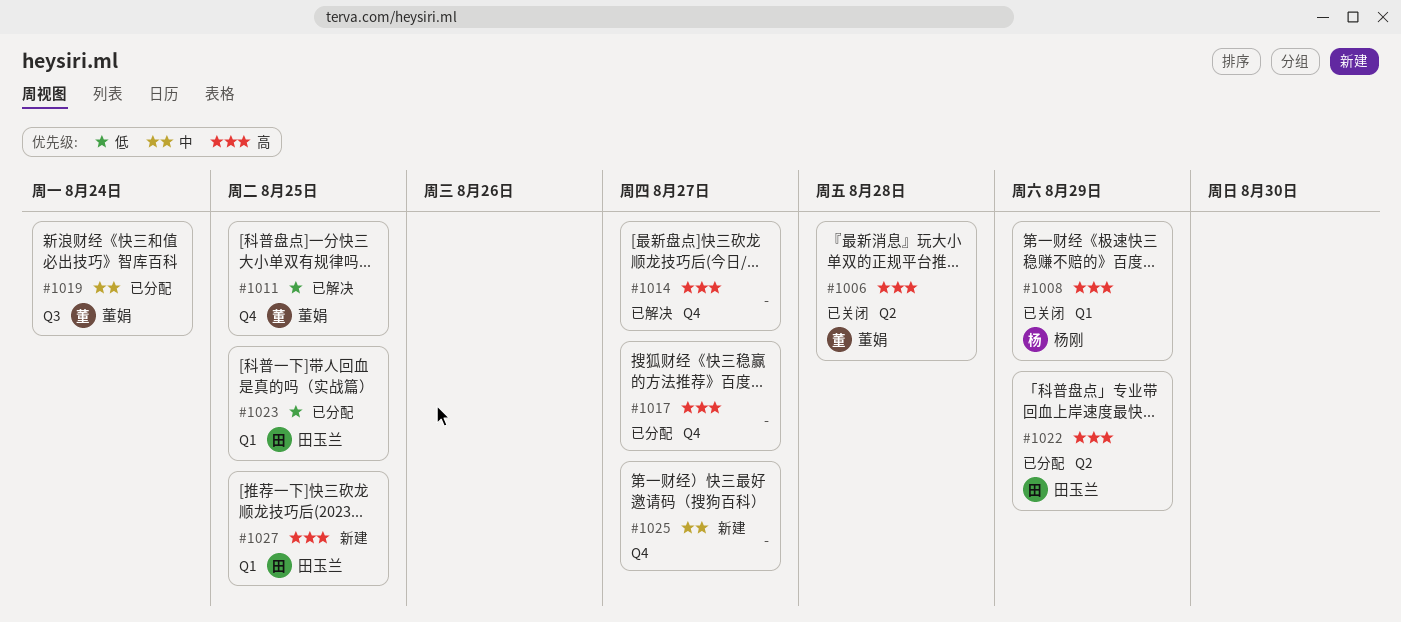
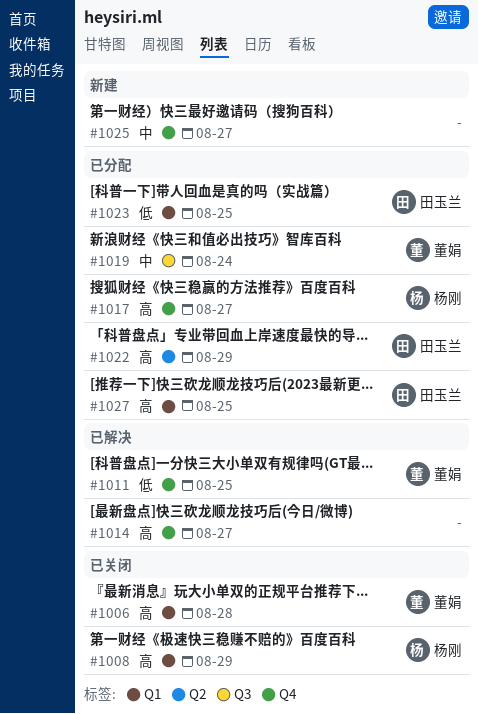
#1006, label: Q2 -> Q1
#1017, owner: none -> 杨刚
#1027, status: 新建 -> 已分配

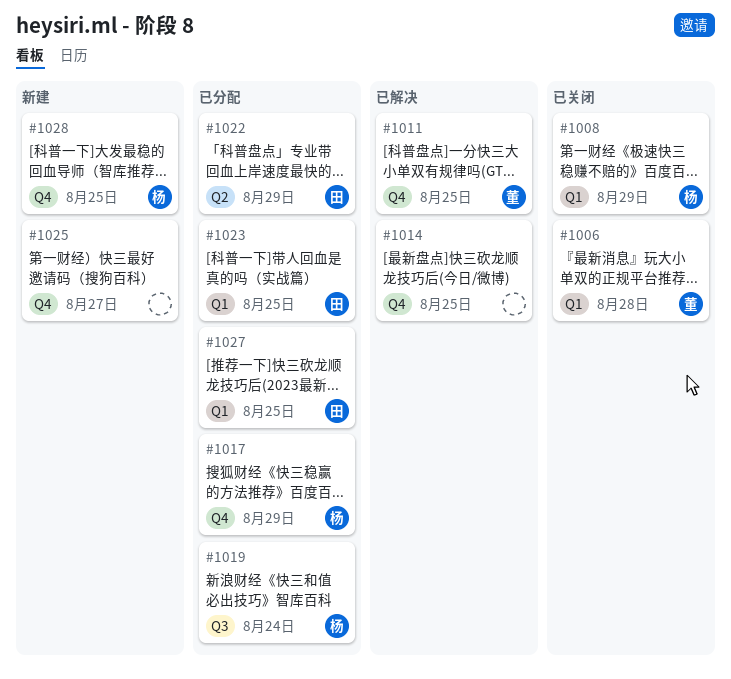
#1014, due: Aug 27 -> Aug 25
#1017, due: Aug 27 -> Aug 29
#1019, owner: 董娟 -> 杨刚
#1028: none -> present

